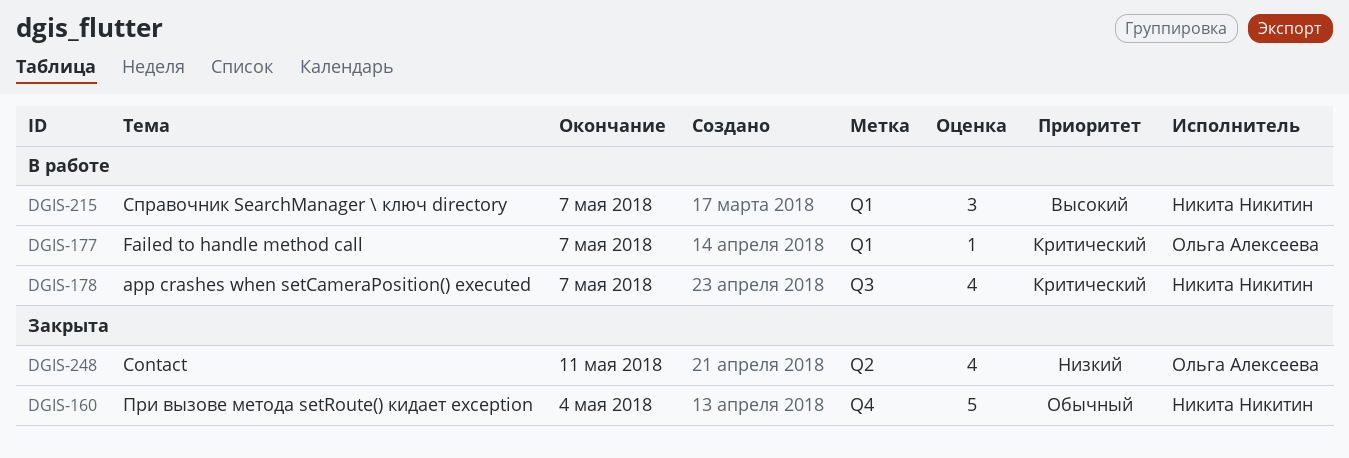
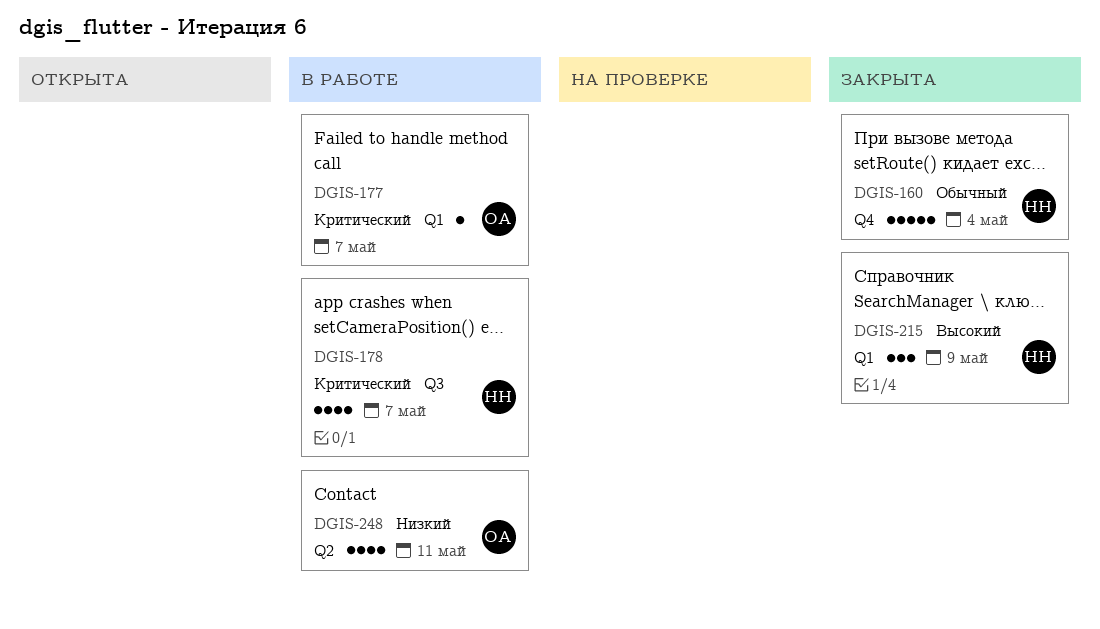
DGIS-215, status: В работе -> Закрыта
DGIS-215, due: May 7 -> May 9
DGIS-248, status: Закрыта -> В работе

